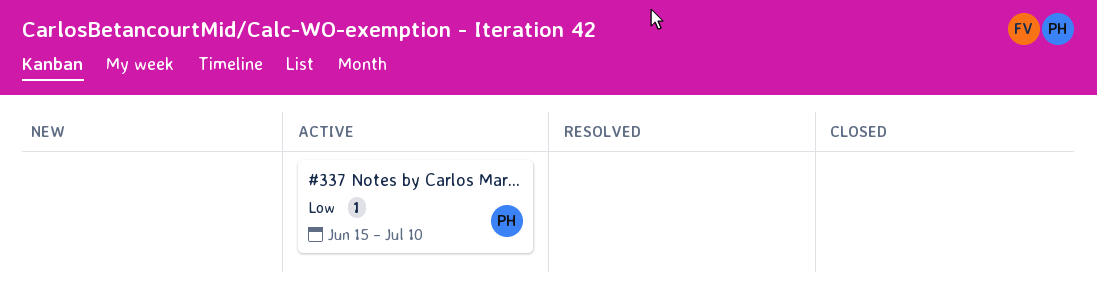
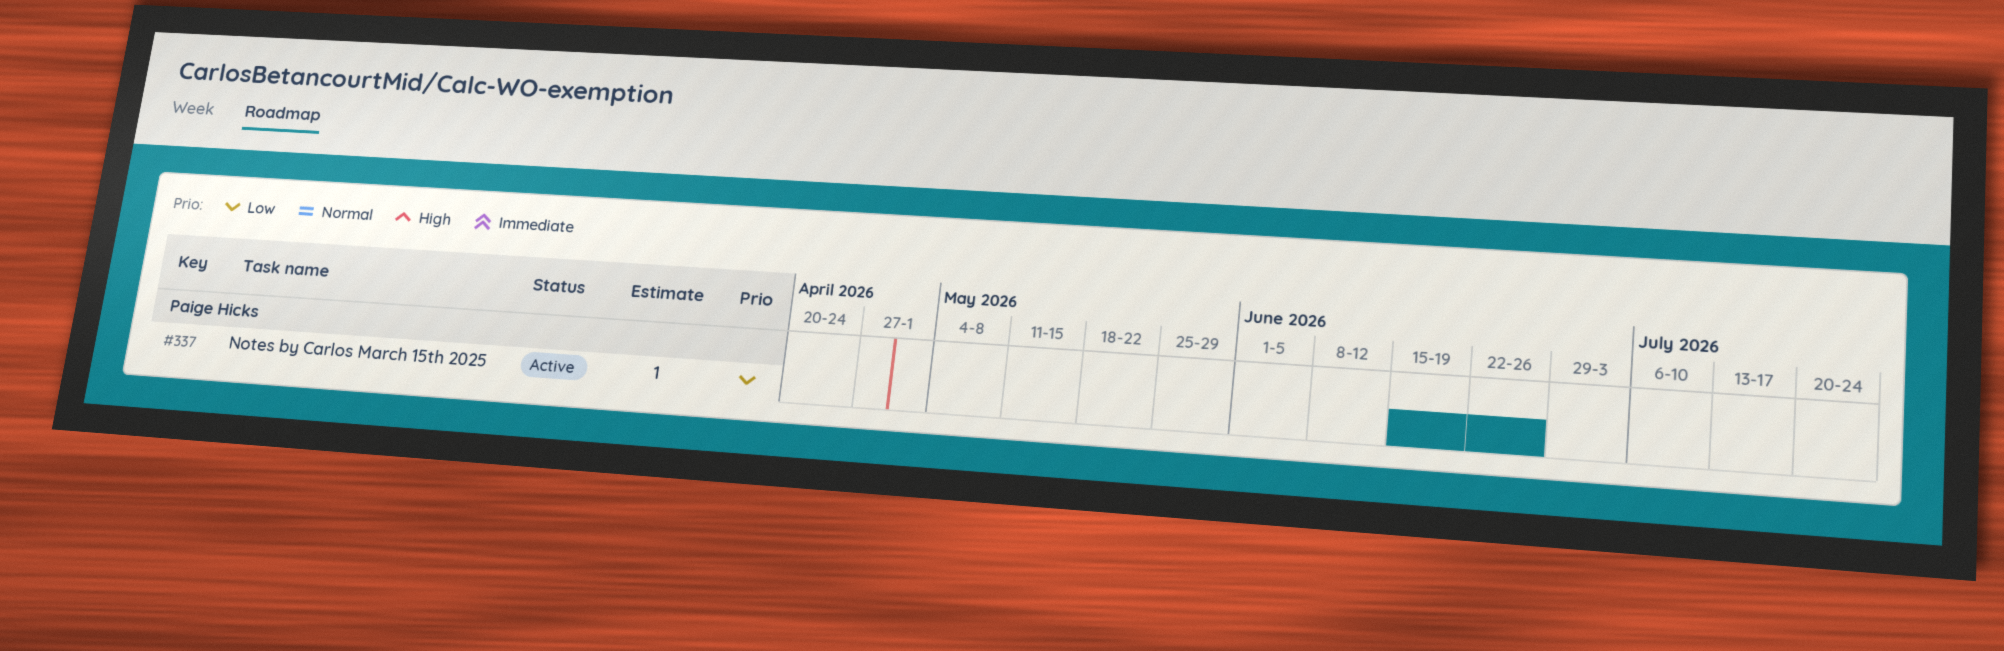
#337, due: Jul 10 -> Jun 26

